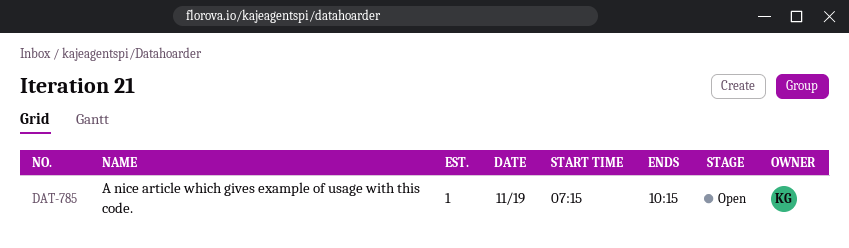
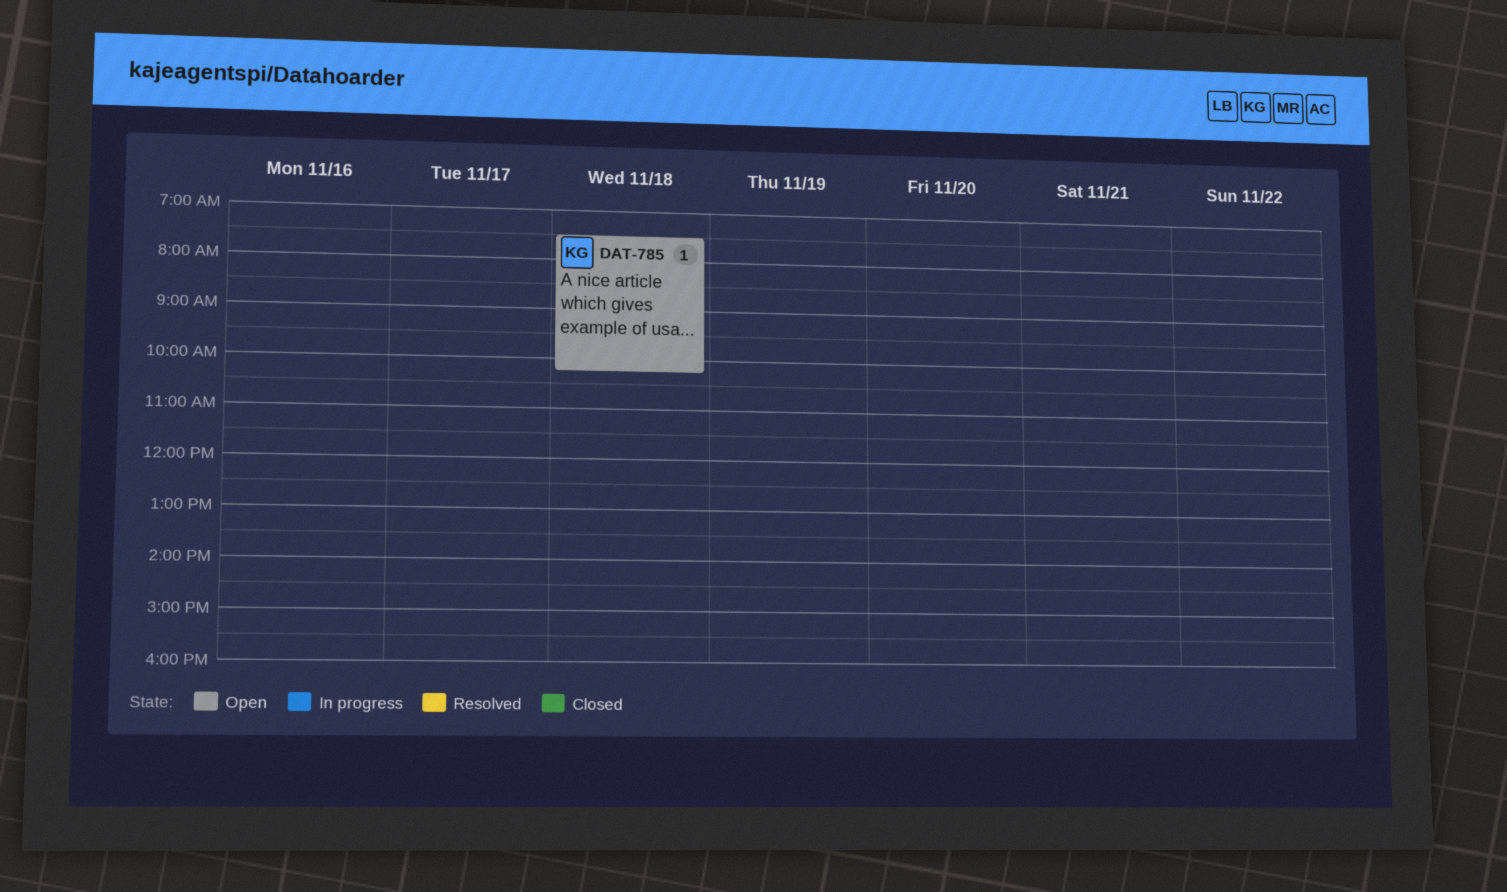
DAT-785, day: Nov 19 -> Nov 18
DAT-785, begins: 07:15 -> 07:30

